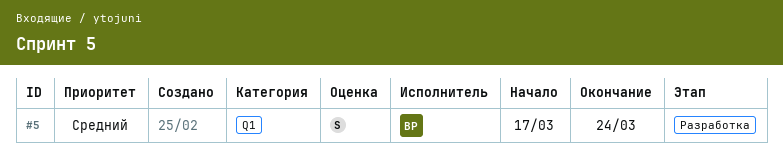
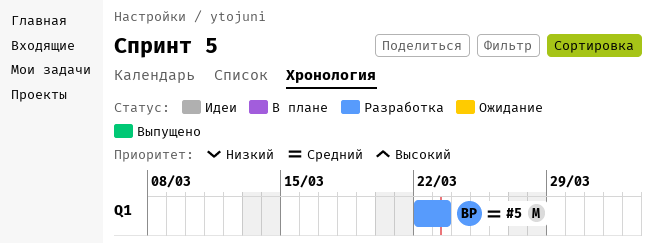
#5, estimate: S -> M
#5, start: Mar 17 -> Mar 22
#5, due: Mar 24 -> Mar 23

